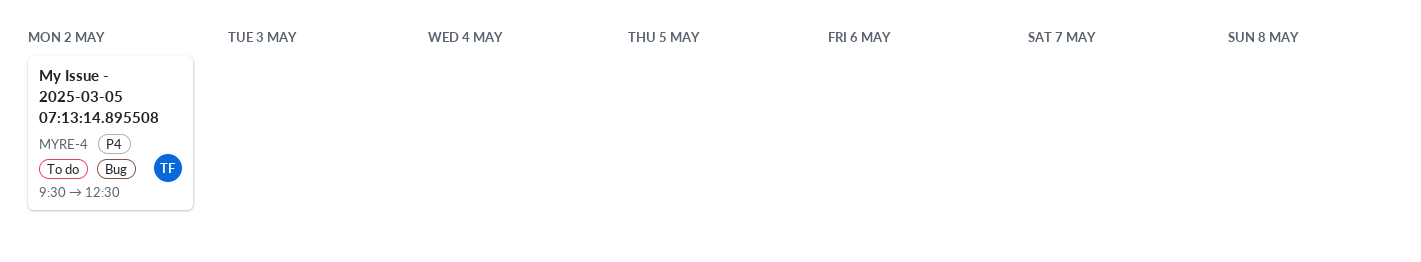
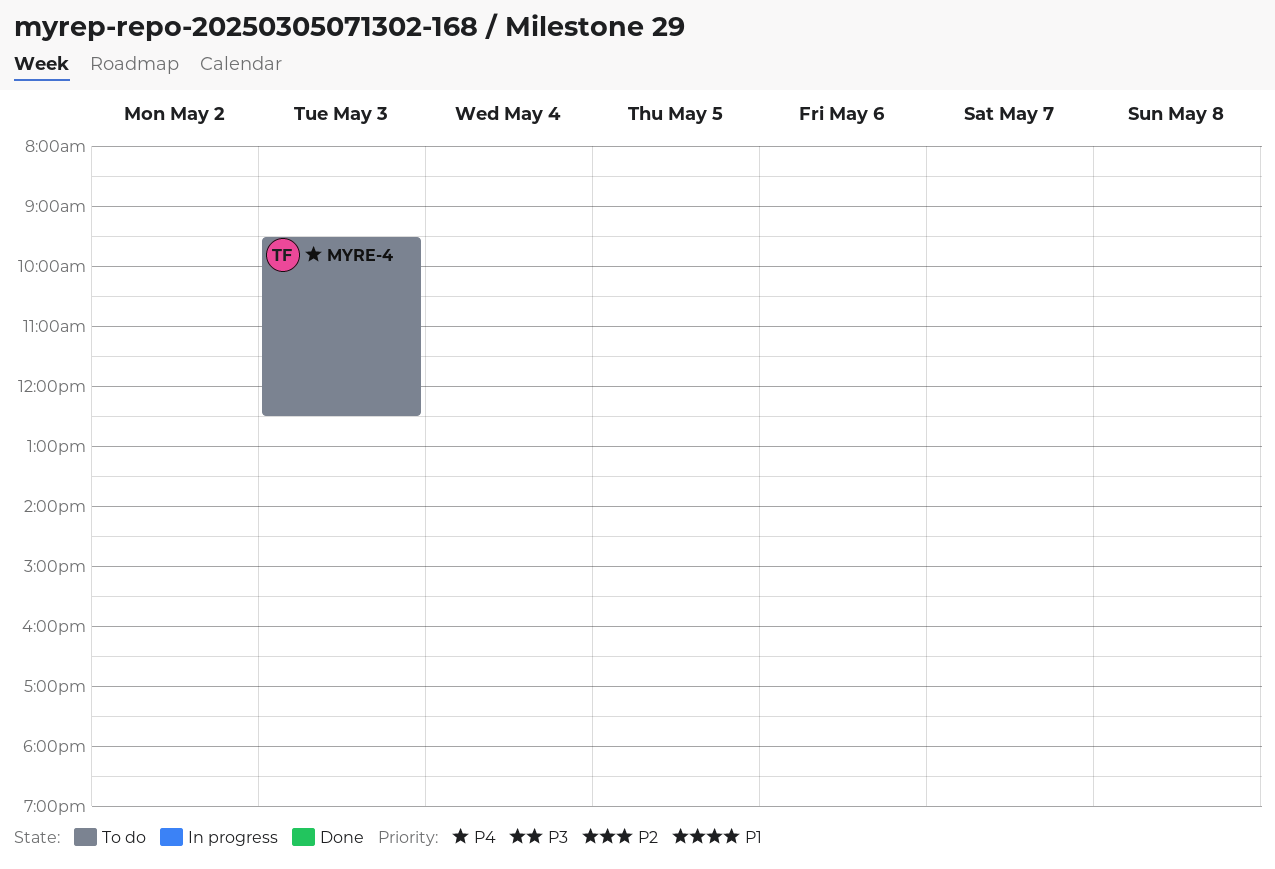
MYRE-4, day: May 2 -> May 3

